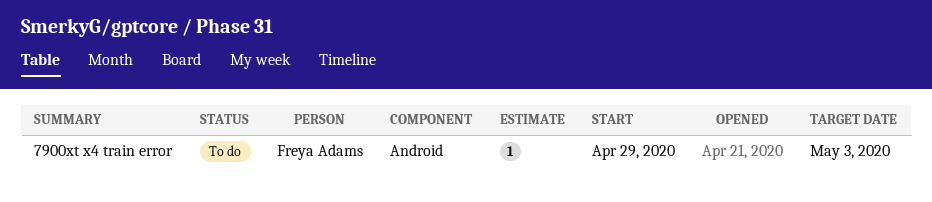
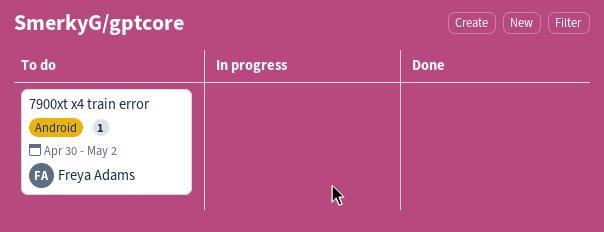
7900xt x4 train error, start: Apr 29 -> Apr 30
7900xt x4 train error, due: May 3 -> May 2

